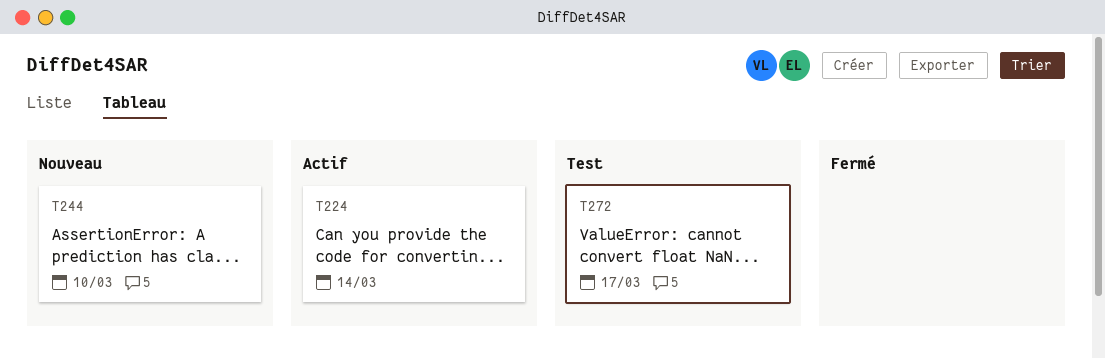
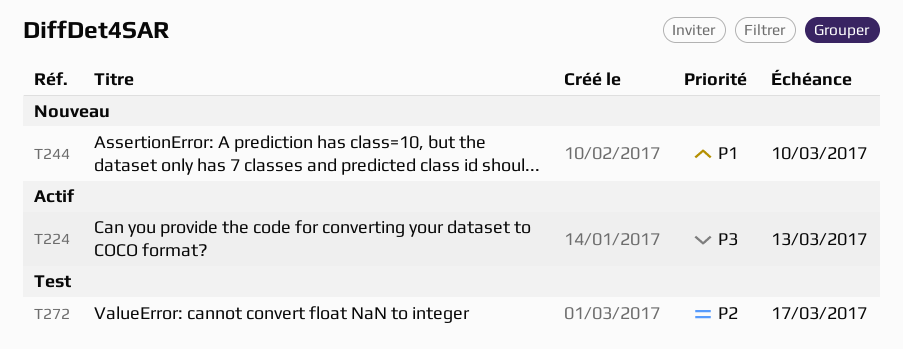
T224, due: Mar 14 -> Mar 13

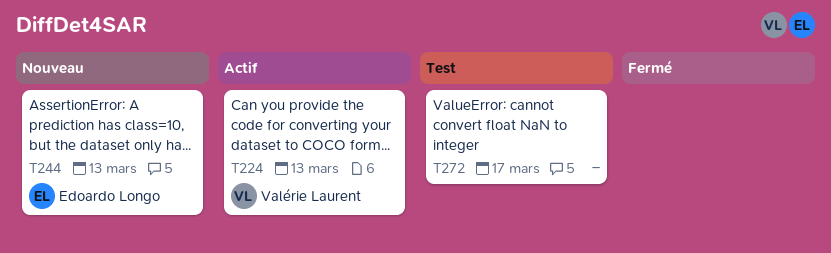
T244, due: Mar 10 -> Mar 13

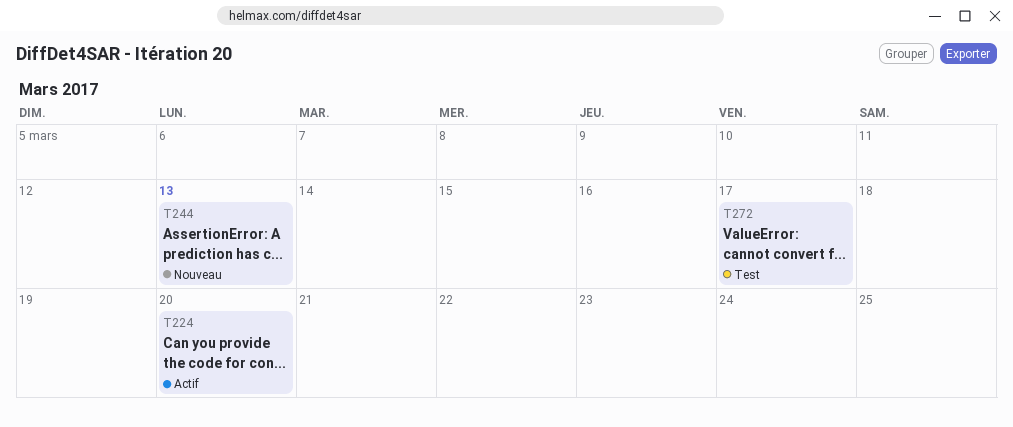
T224, due: Mar 13 -> Mar 20

